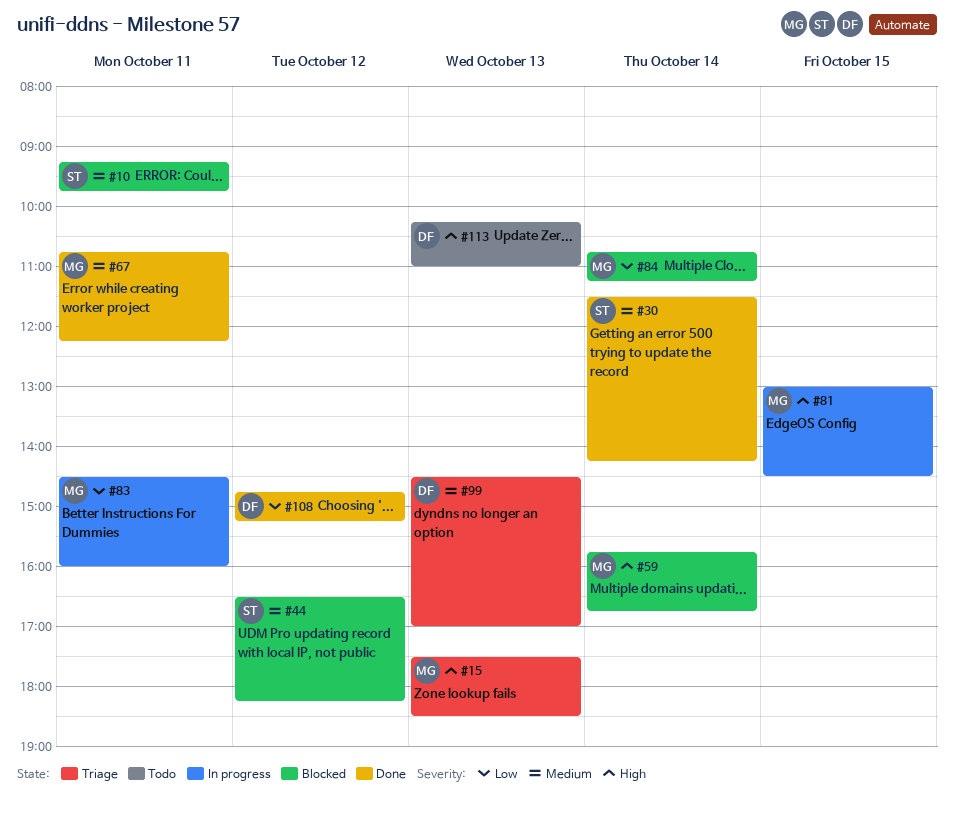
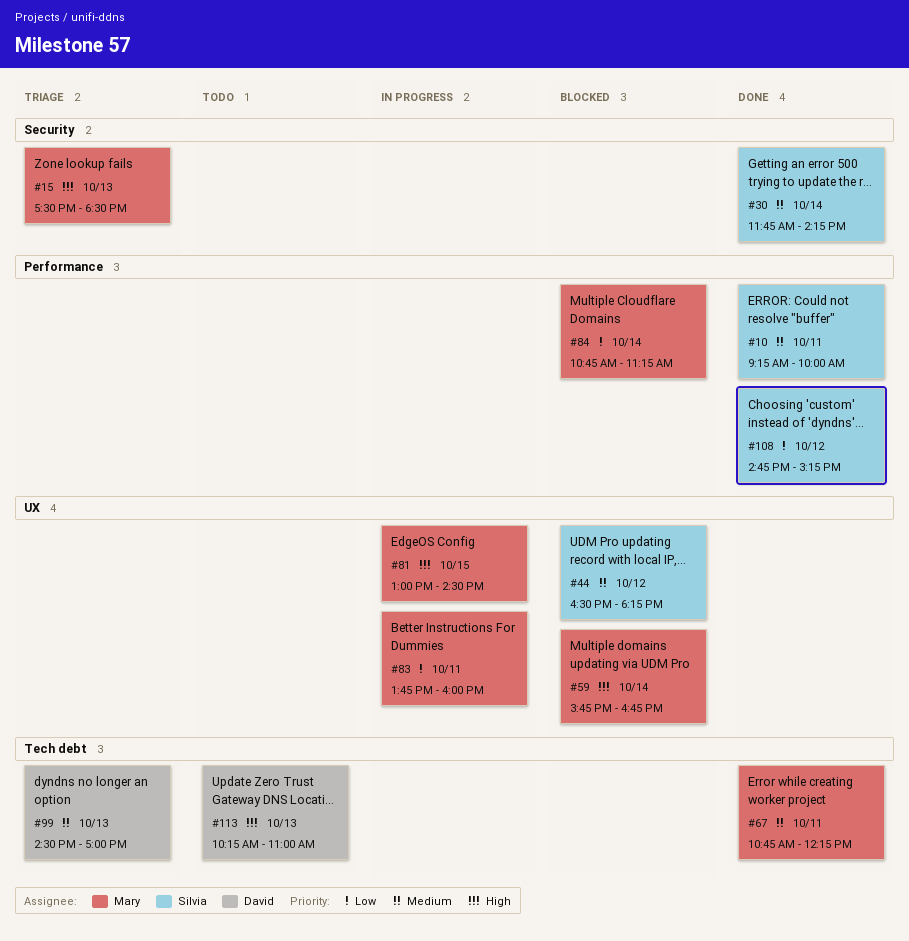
#10, status: Blocked -> Done
#10, ends: 09:45 -> 10:00
#30, begins: 11:30 -> 11:45
#83, begins: 14:30 -> 13:45
#108, owner: David -> Silvia

